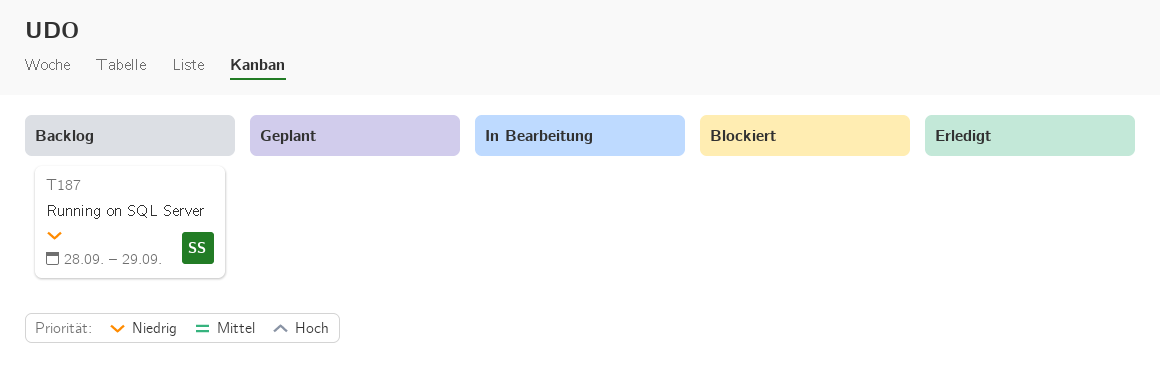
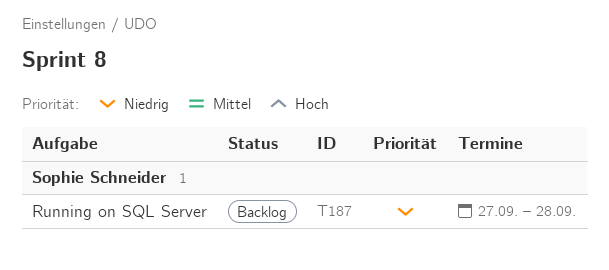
T187, start: Sep 28 -> Sep 27
T187, due: Sep 29 -> Sep 28

